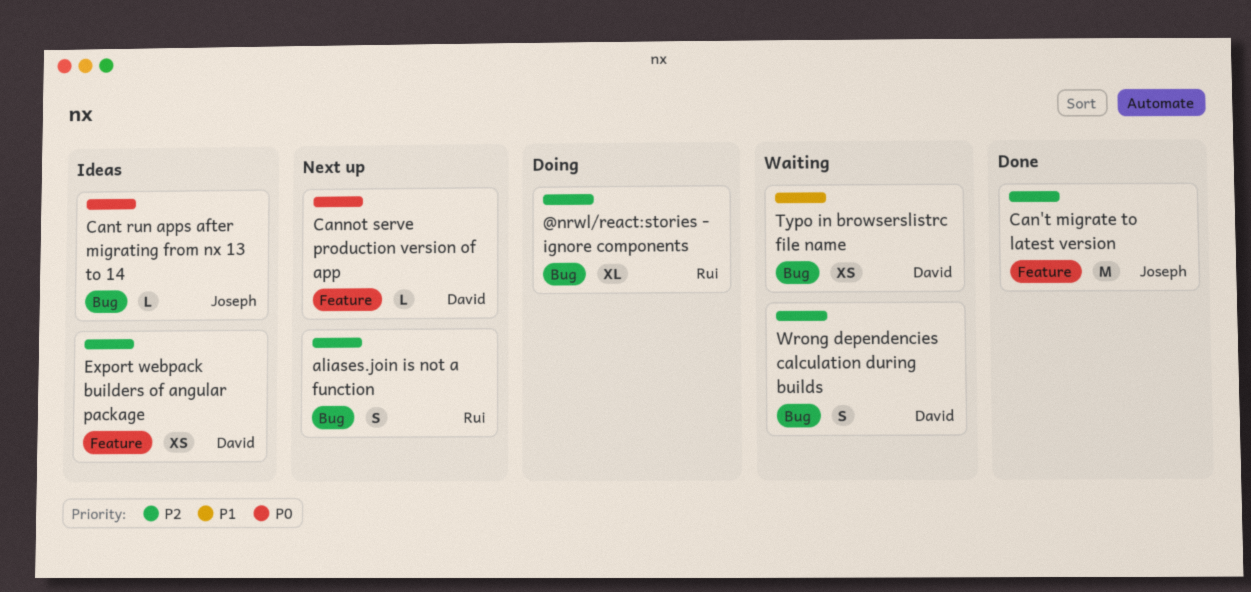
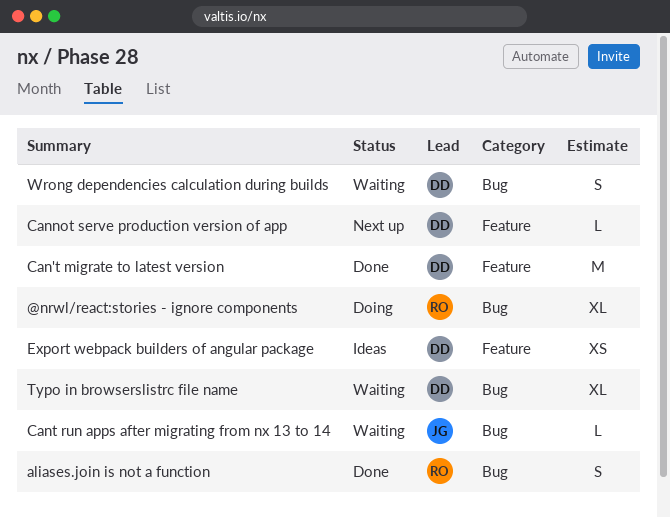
aliases.join is not a function, status: Next up -> Done
Can't migrate to latest version, owner: Joseph -> David
Cant run apps after migrating from nx 13 to 14, status: Ideas -> Waiting
Typo in browserslistrc file name, estimate: XS -> XL

